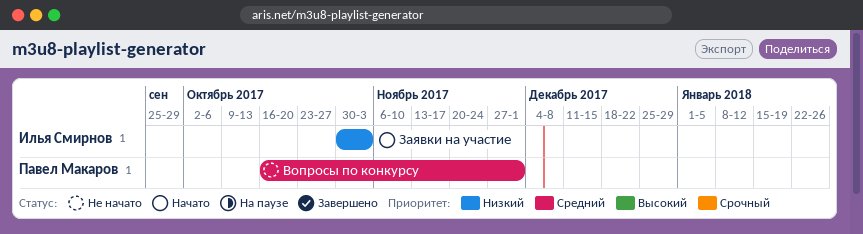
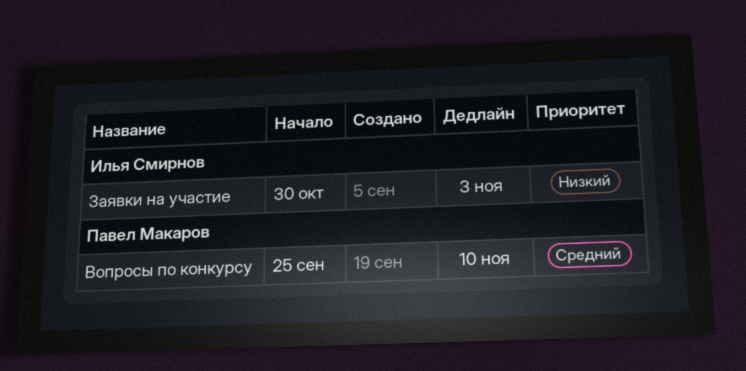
Вопросы по конкурсу, start: Oct 16 -> Sep 25
Вопросы по конкурсу, due: Dec 1 -> Nov 10

